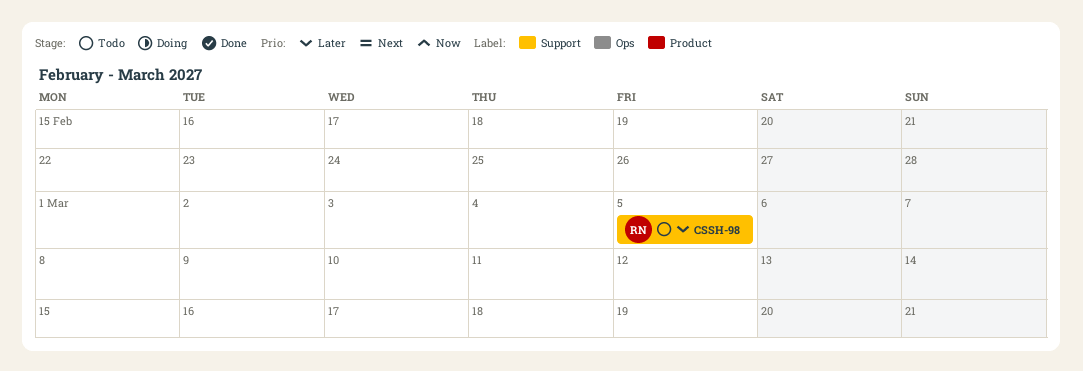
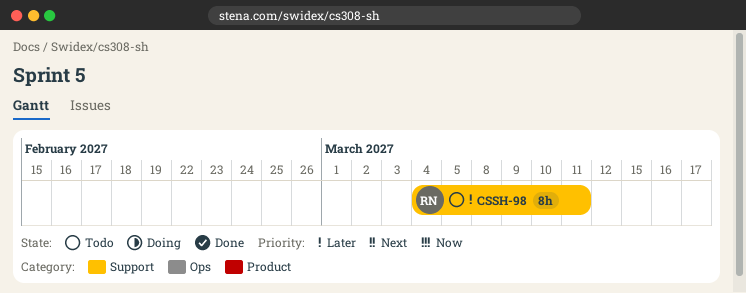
CSSH-98, start: Mar 5 -> Mar 4
CSSH-98, due: Mar 5 -> Mar 11

